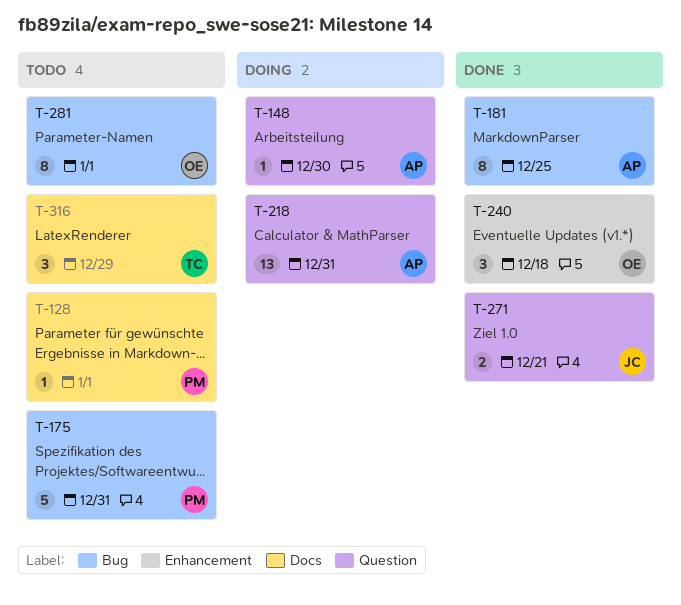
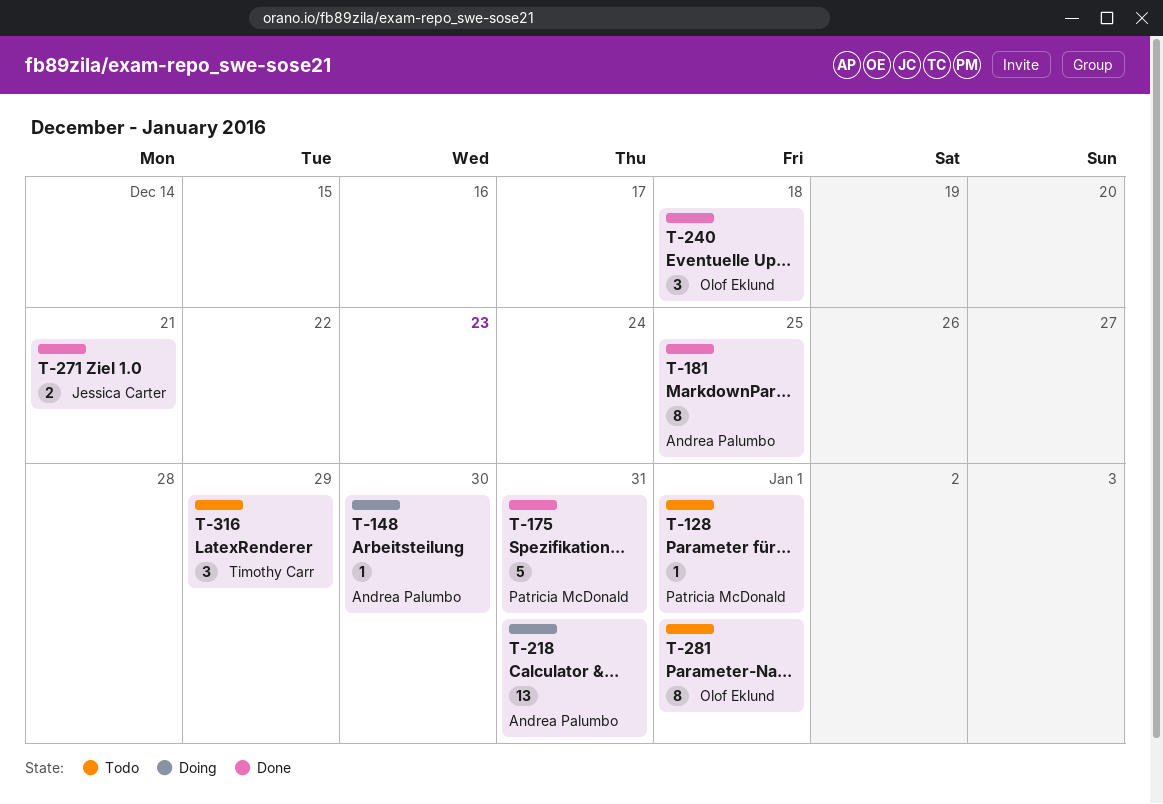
T-175, status: Todo -> Done

